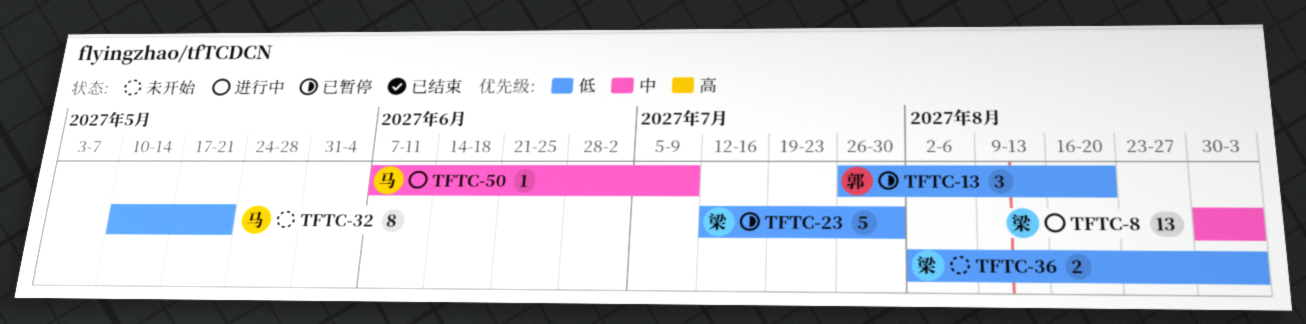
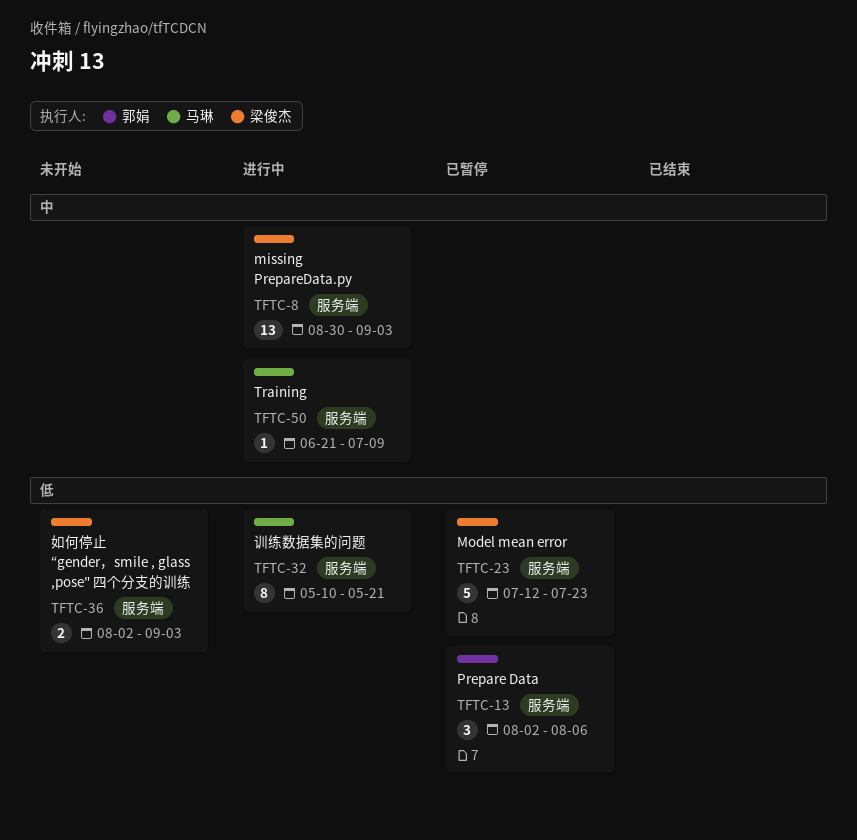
TFTC-13, start: Jul 26 -> Aug 2
TFTC-13, due: Aug 20 -> Aug 6
TFTC-23, due: Jul 30 -> Jul 23
TFTC-32, status: 未开始 -> 进行中
TFTC-50, start: Jun 7 -> Jun 21

